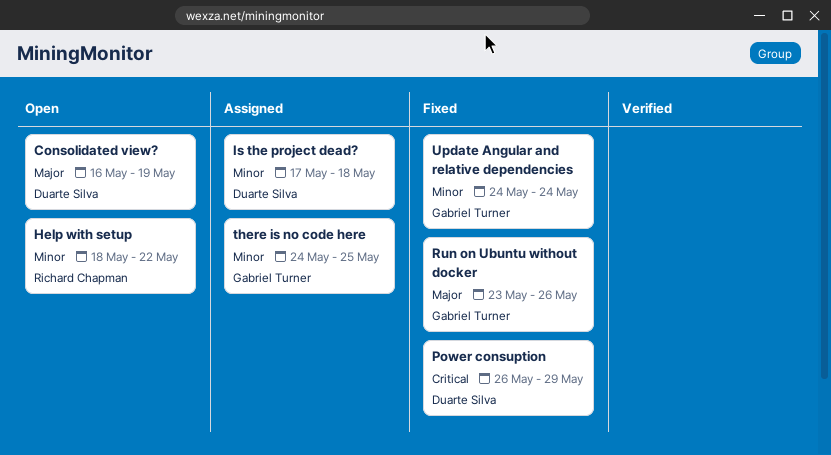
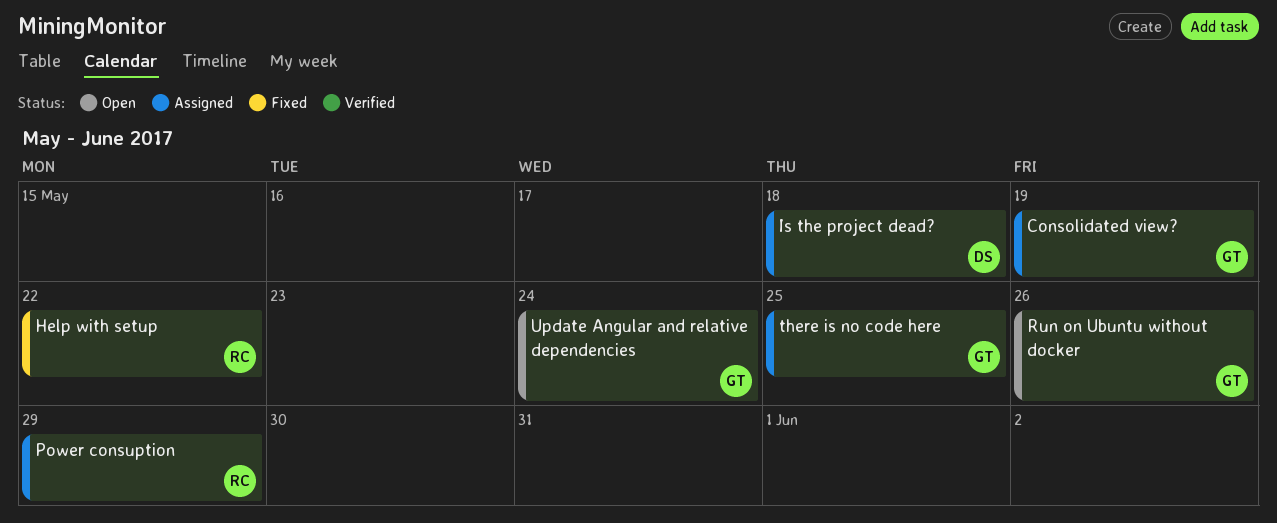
Consolidated view?, status: Open -> Assigned
Consolidated view?, owner: Duarte Silva -> Gabriel Turner
Help with setup, status: Open -> Fixed
Power consuption, status: Fixed -> Assigned
Power consuption, owner: Duarte Silva -> Richard Chapman
Run on Ubuntu without docker, status: Fixed -> Open
Update Angular and relative dependencies, status: Fixed -> Open

